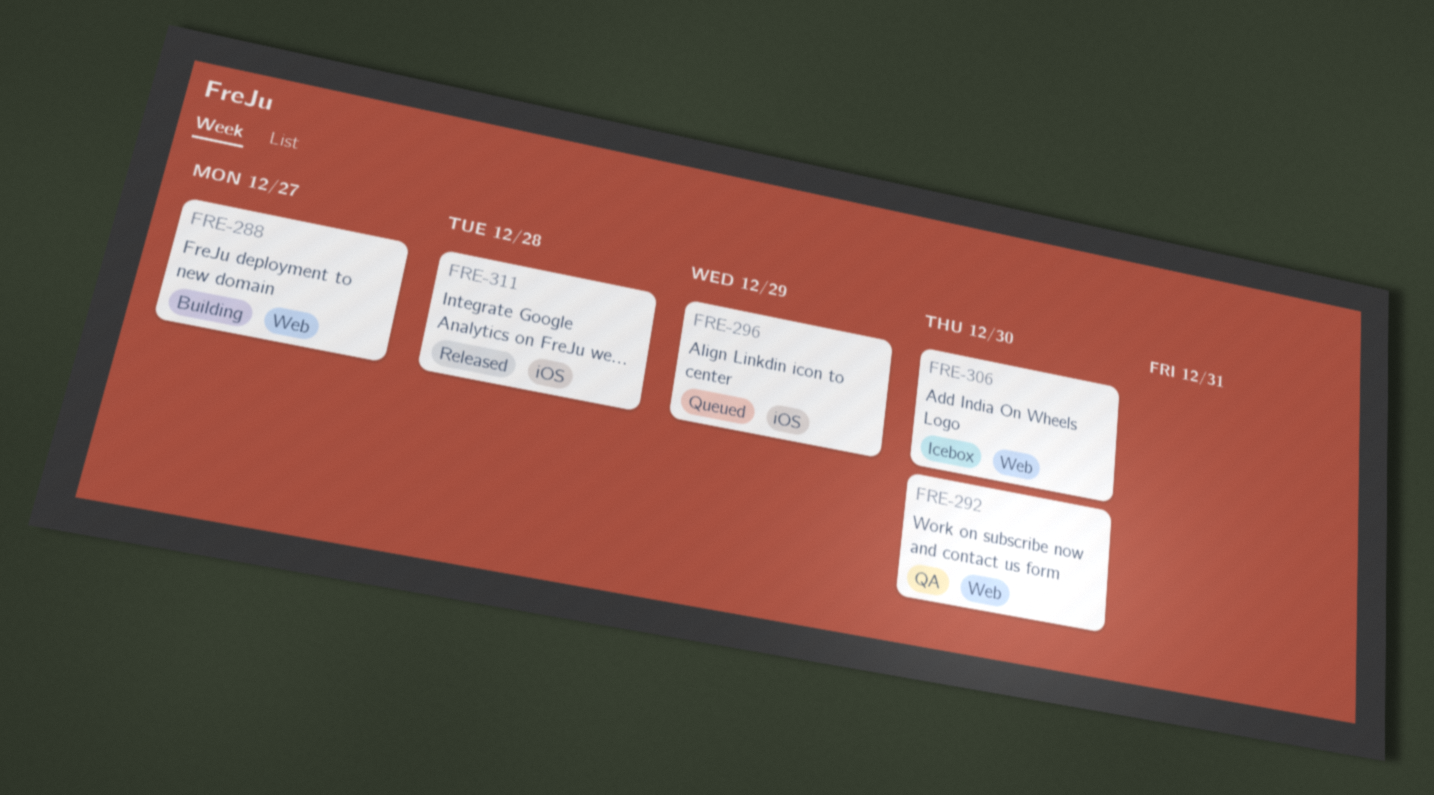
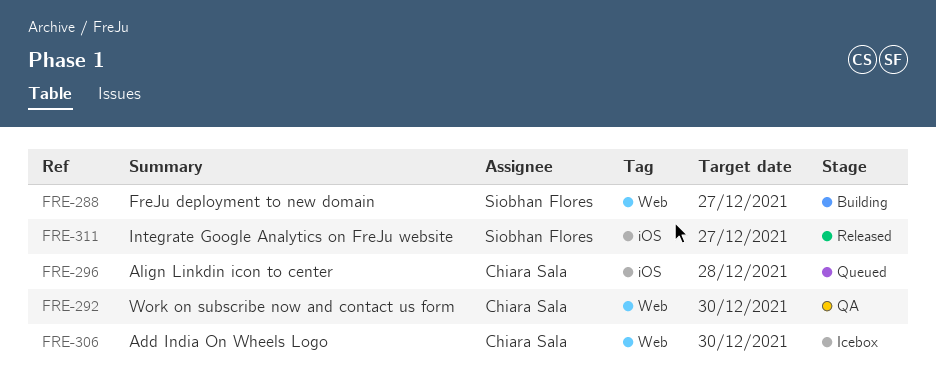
FRE-296, due: Dec 29 -> Dec 28
FRE-311, due: Dec 28 -> Dec 27

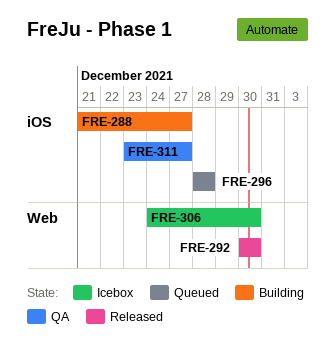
FRE-288, label: Web -> iOS
FRE-292, status: QA -> Released
FRE-311, status: Released -> QA

